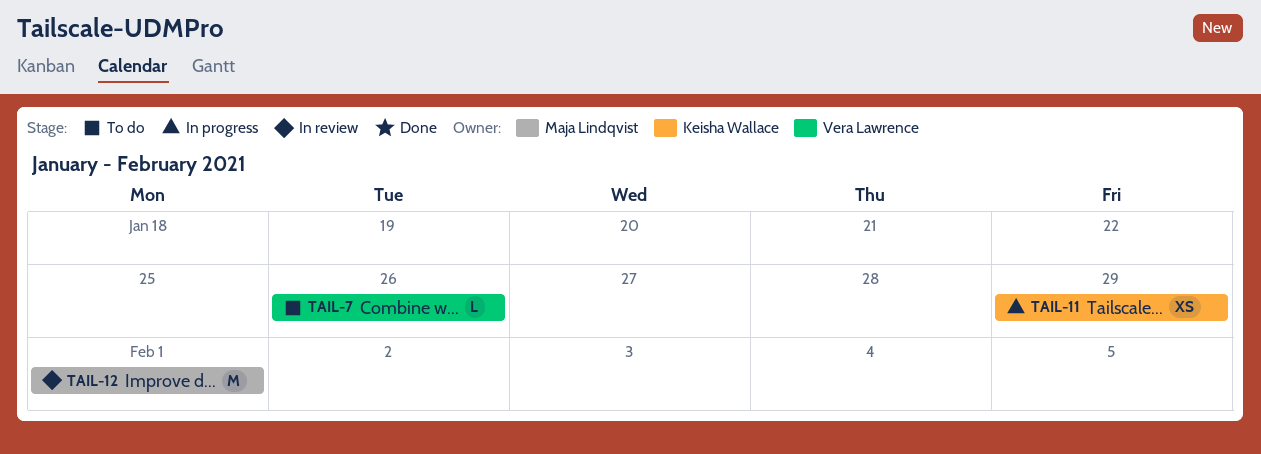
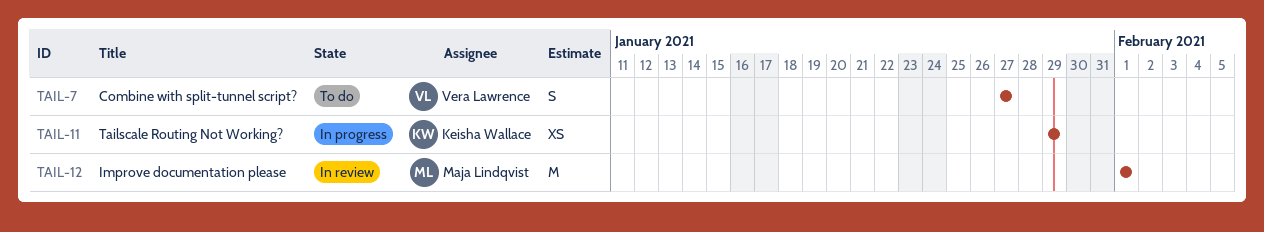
TAIL-7, estimate: L -> S
TAIL-7, start: Jan 26 -> Jan 27
TAIL-7, due: Jan 26 -> Jan 27

